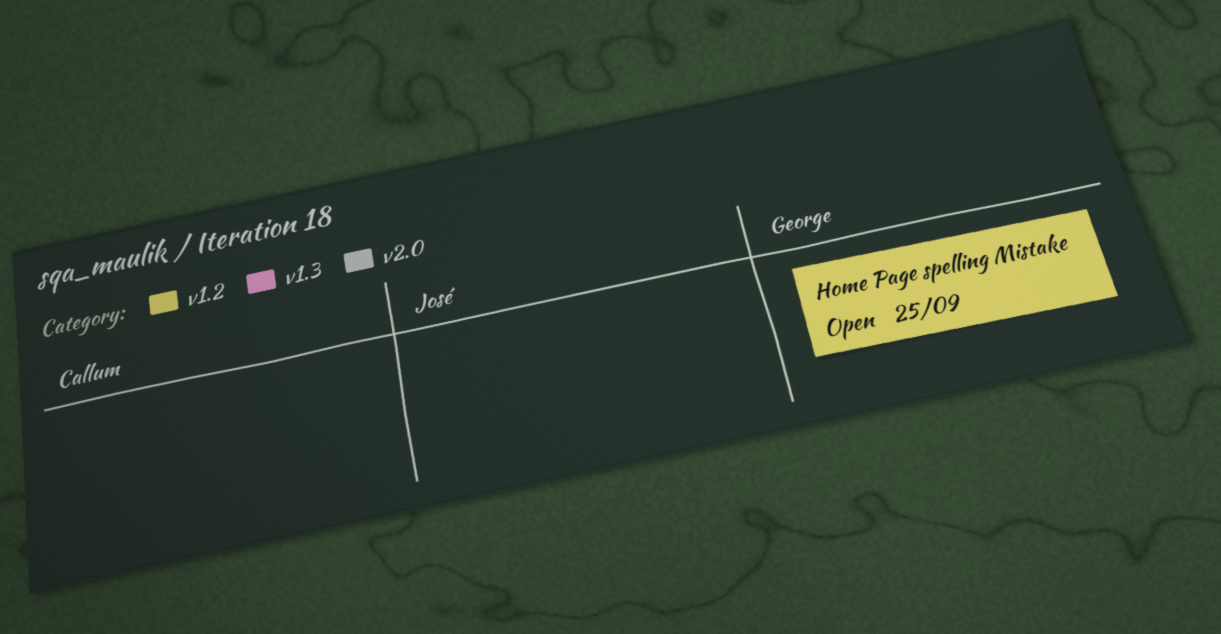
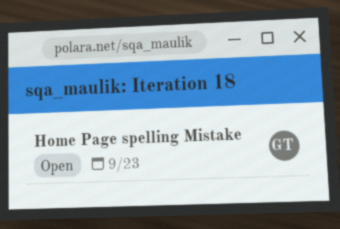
Home Page spelling Mistake, due: Sep 25 -> Sep 23

